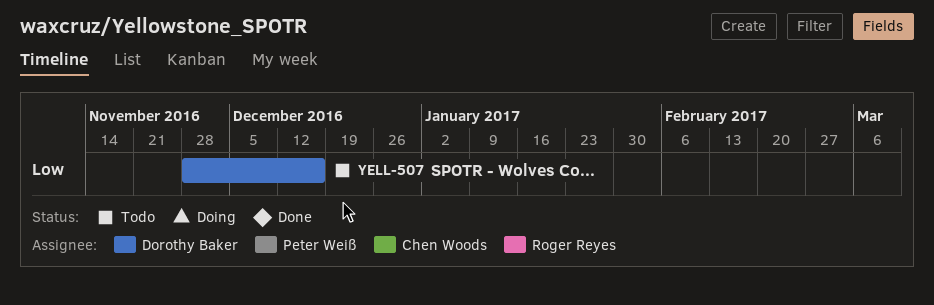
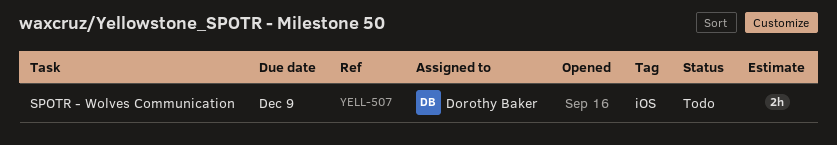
YELL-507, due: Dec 16 -> Dec 9

